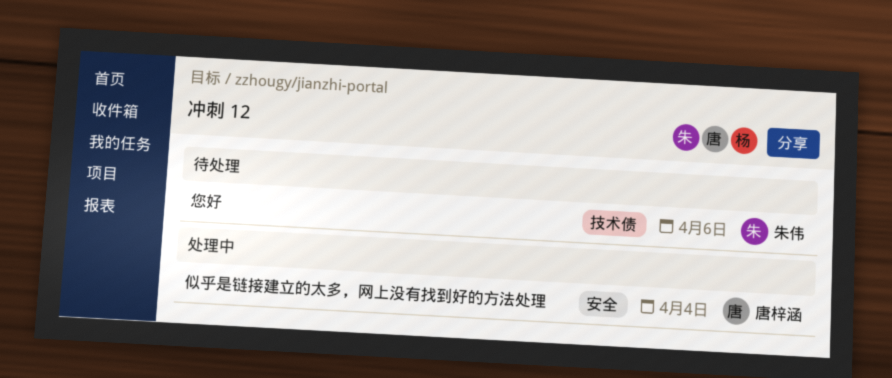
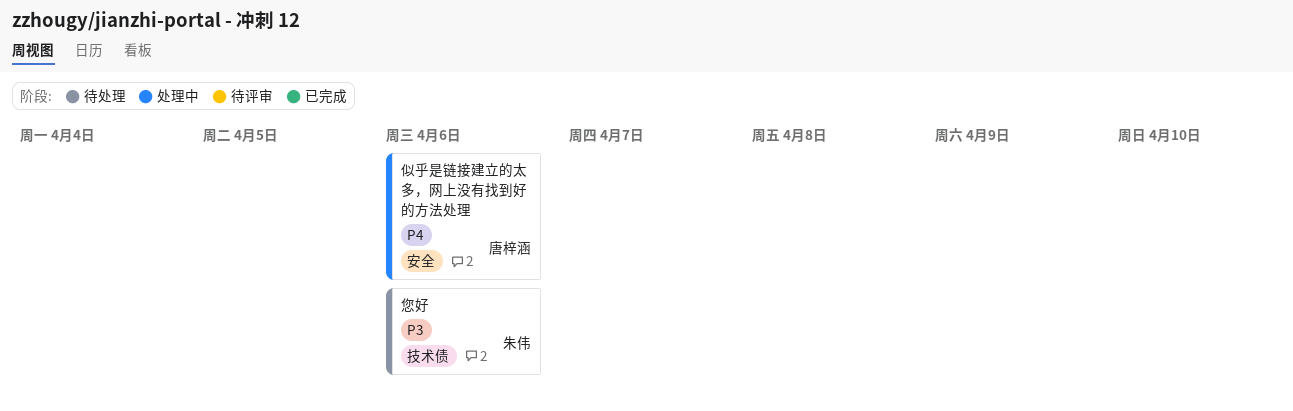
似乎是链接建立的太多，网上没有找到好的方法处理, due: Apr 4 -> Apr 6

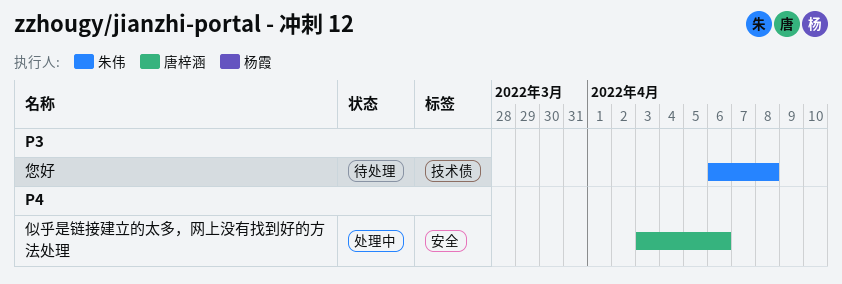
您好, due: Apr 6 -> Apr 8

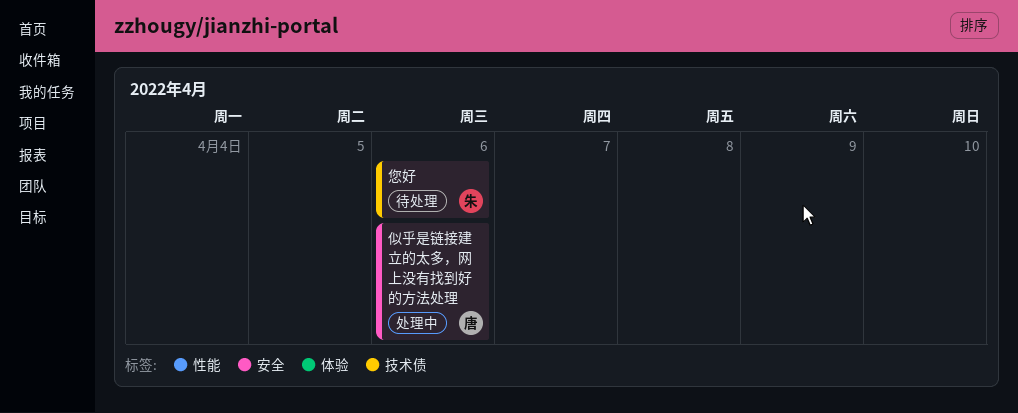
您好, due: Apr 8 -> Apr 6

